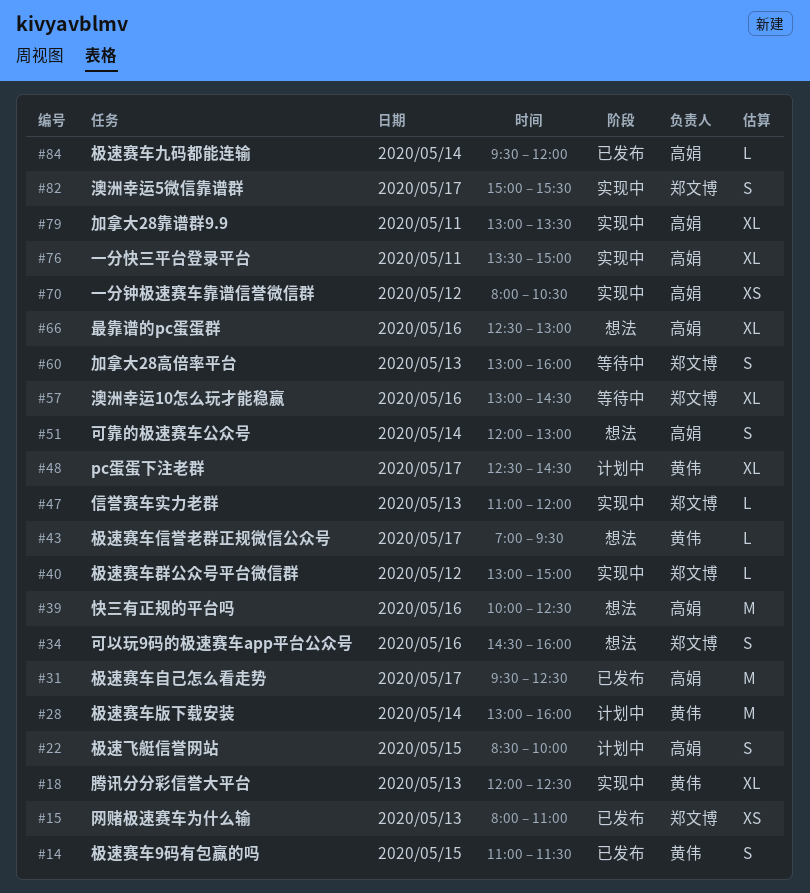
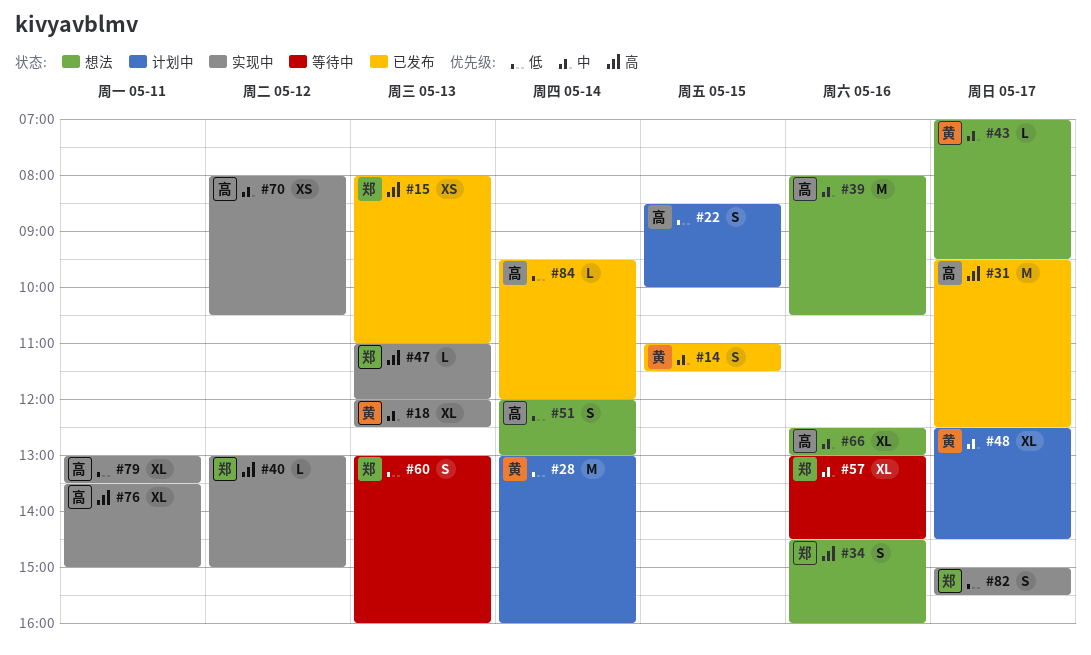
#39, begins: 10:00 -> 08:00
#39, ends: 12:30 -> 10:30

